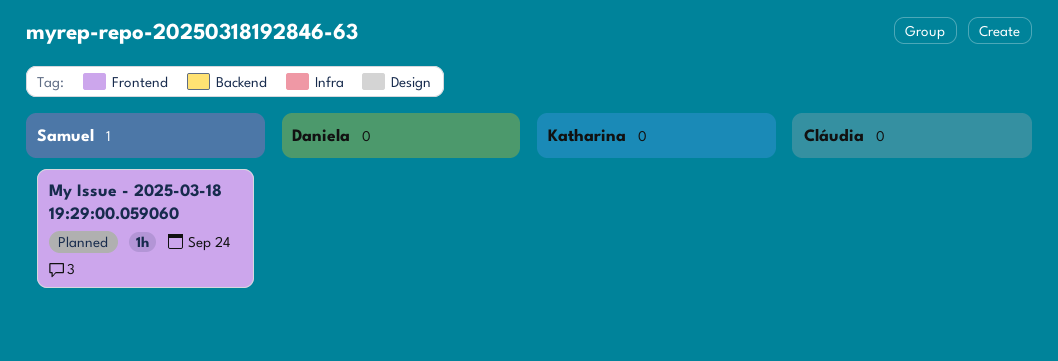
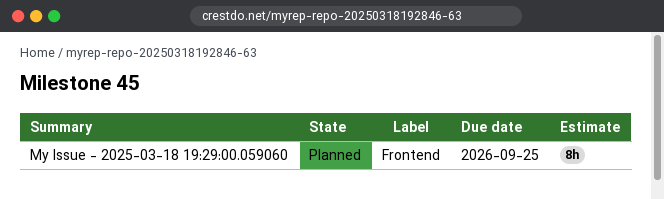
My Issue - 2025-03-18 19:29:00.059060, estimate: 1h -> 8h
My Issue - 2025-03-18 19:29:00.059060, due: Sep 24 -> Sep 25

